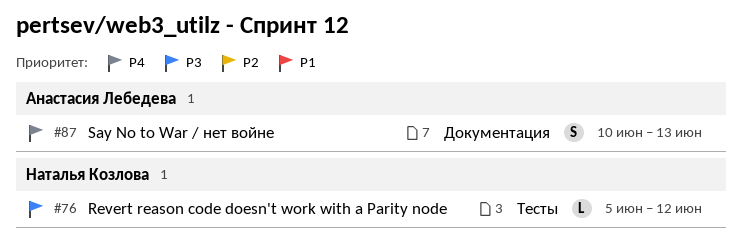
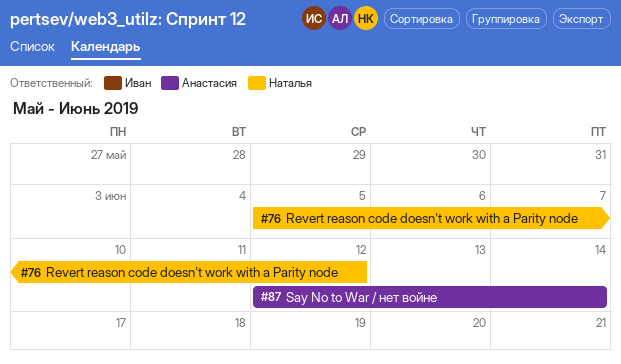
#87, start: Jun 10 -> Jun 12
#87, due: Jun 13 -> Jun 14

